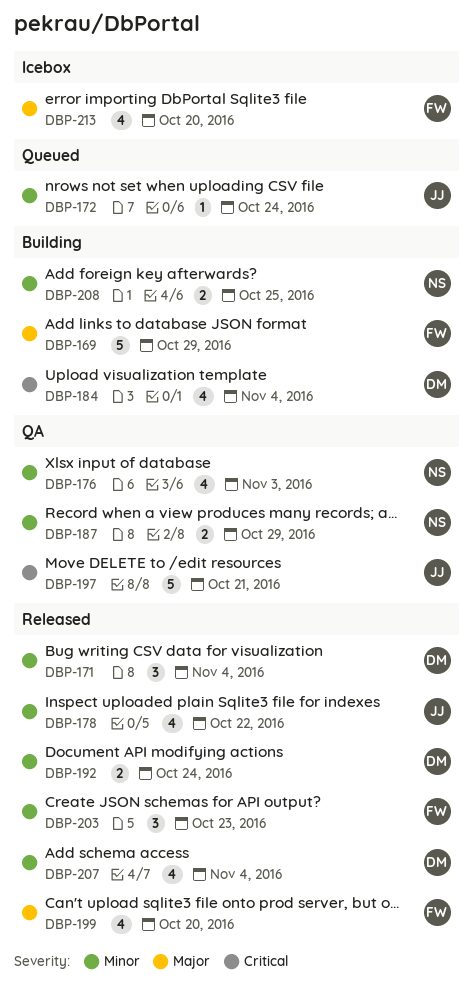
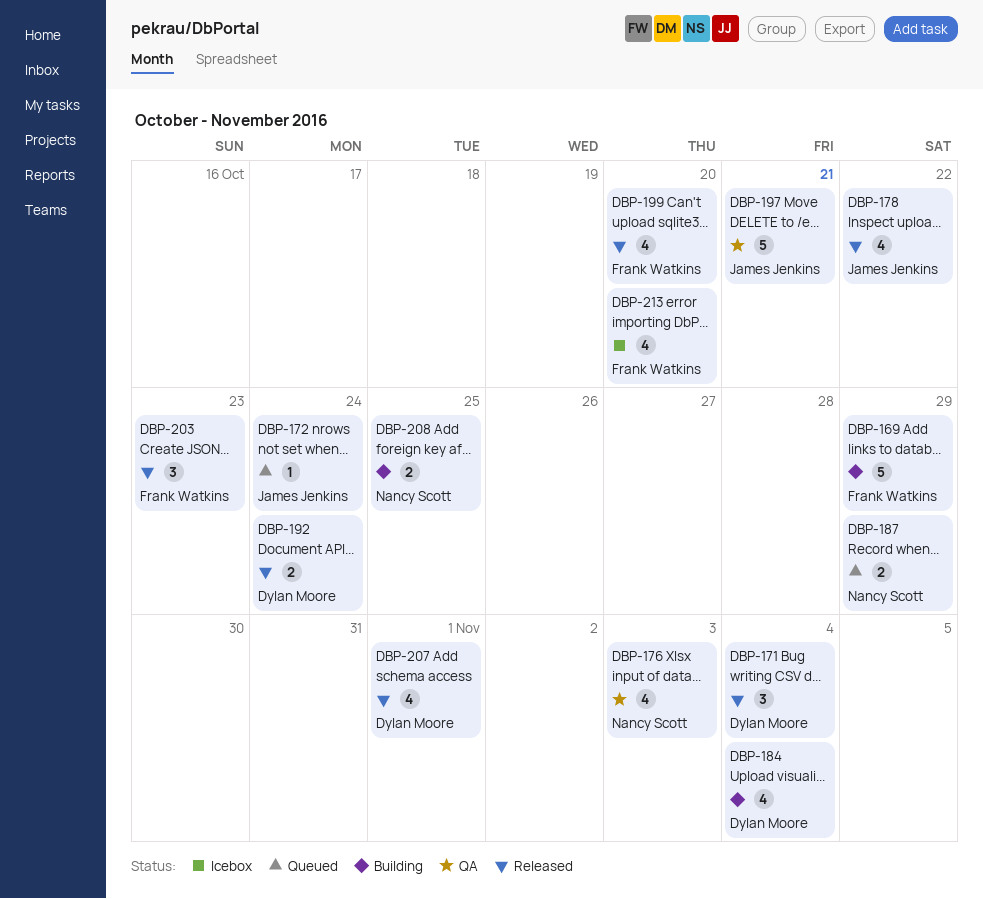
DBP-187, status: QA -> Queued
DBP-207, due: Nov 4 -> Nov 1

